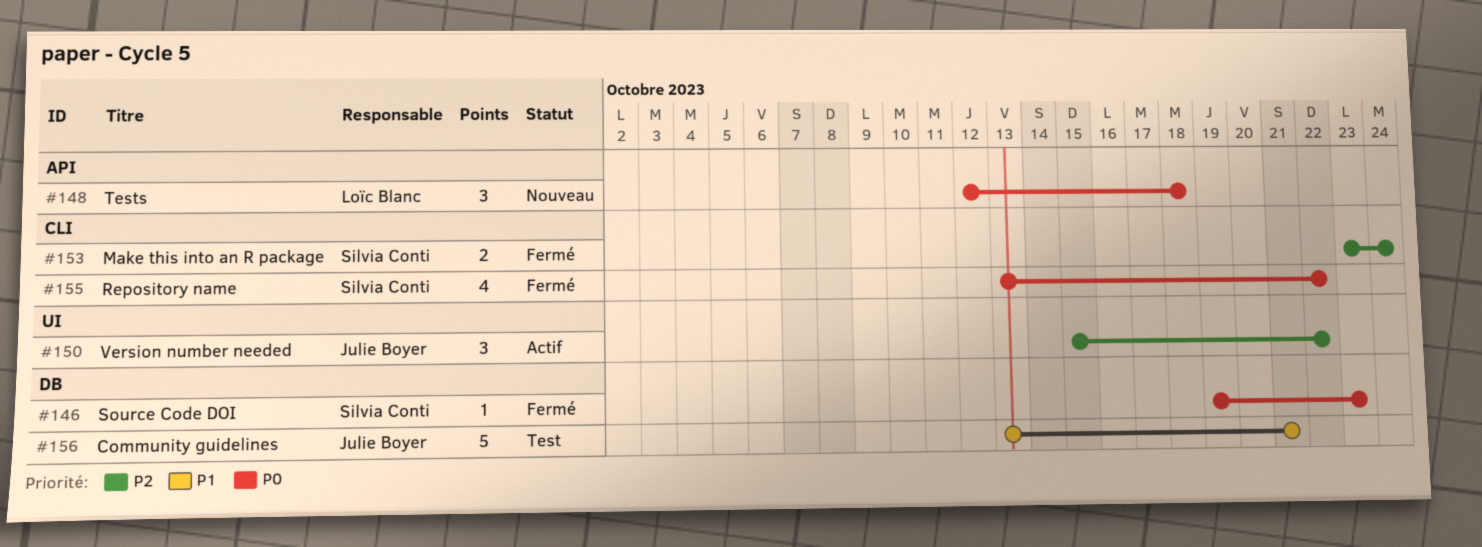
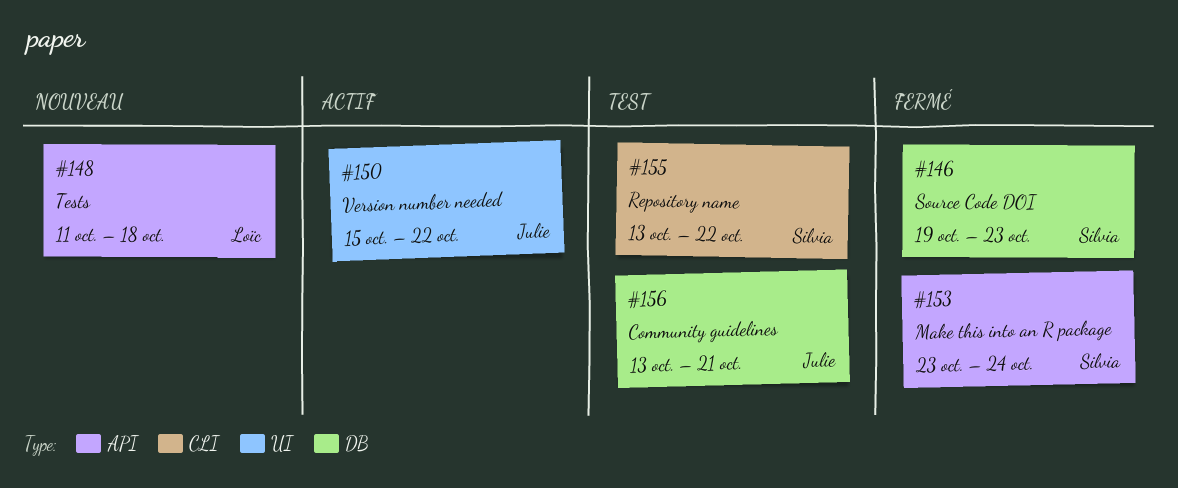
#148, start: Oct 12 -> Oct 11
#153, label: CLI -> API
#155, status: Fermé -> Test

